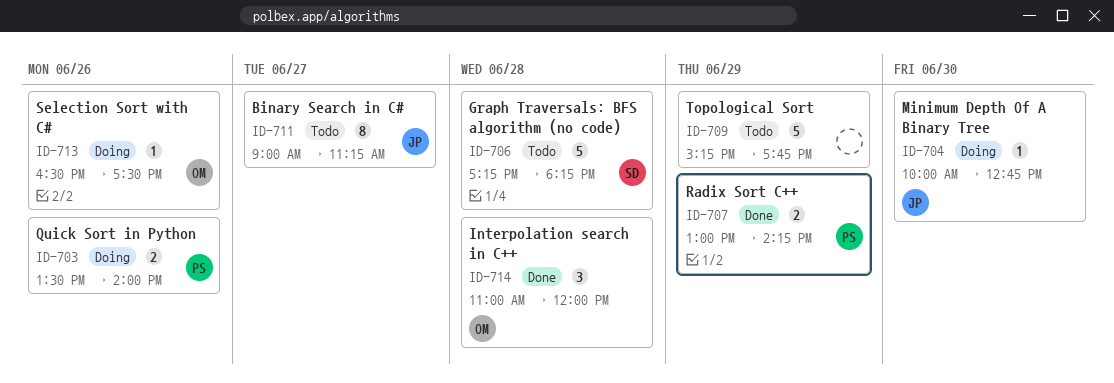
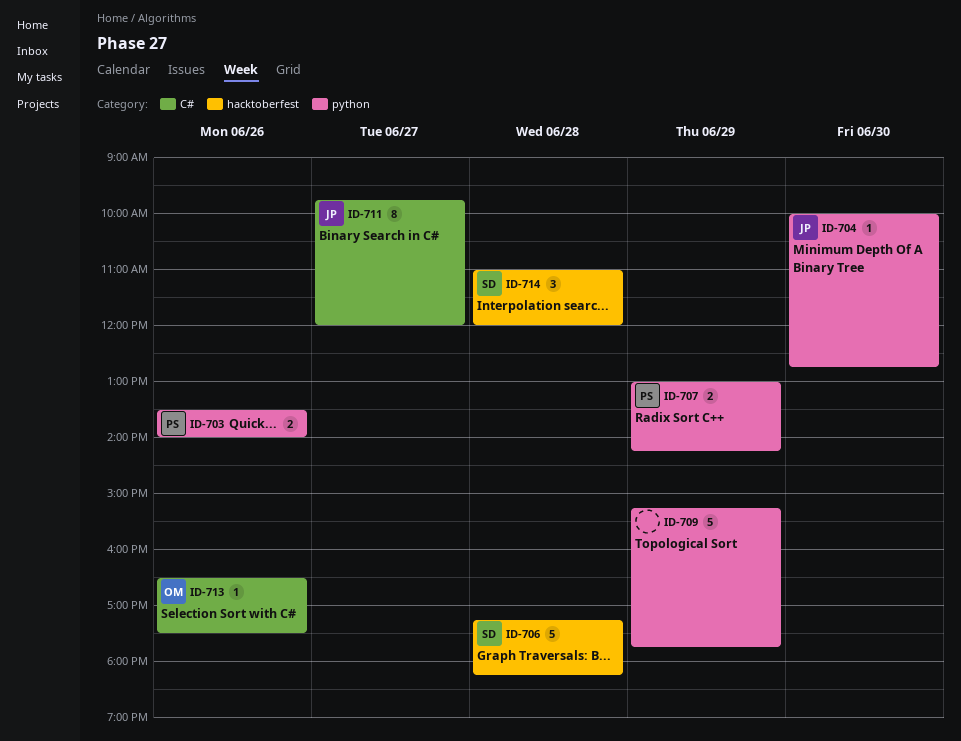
ID-711, begins: 09:00 -> 09:45
ID-711, ends: 11:15 -> 12:00
ID-714, owner: OM -> SD

